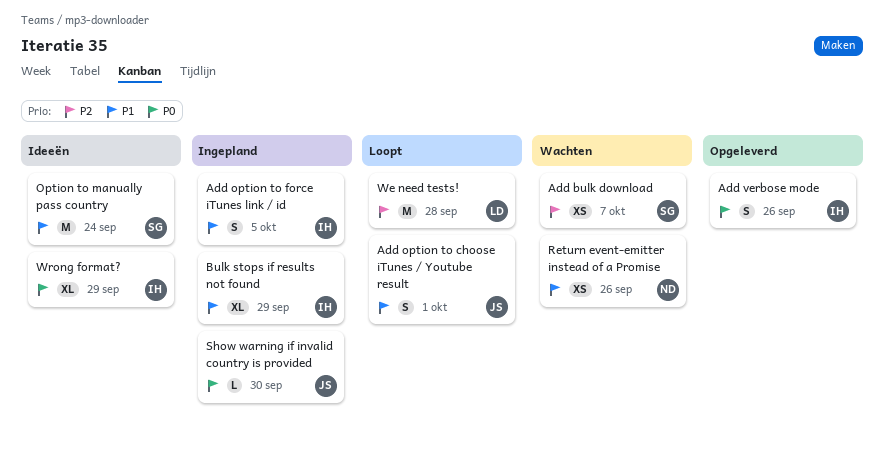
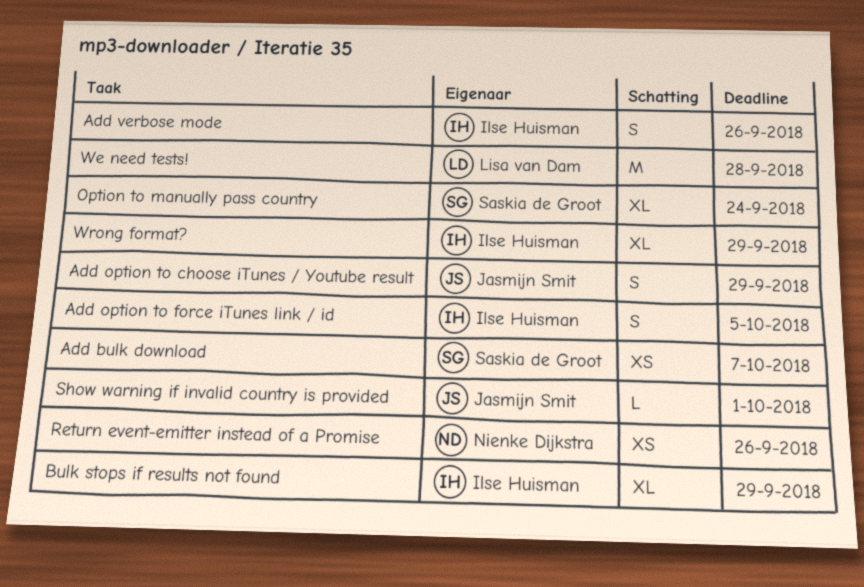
Add option to choose iTunes / Youtube result, due: Oct 1 -> Sep 29
Option to manually pass country, estimate: M -> XL
Show warning if invalid country is provided, due: Sep 30 -> Oct 1

